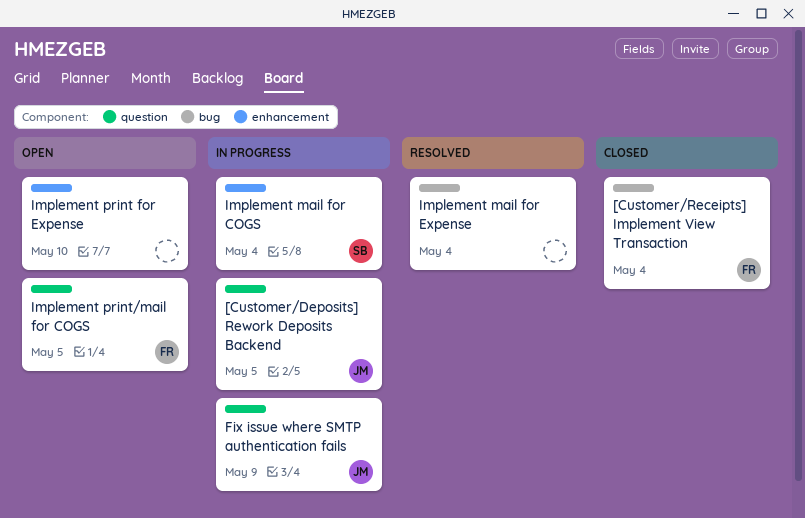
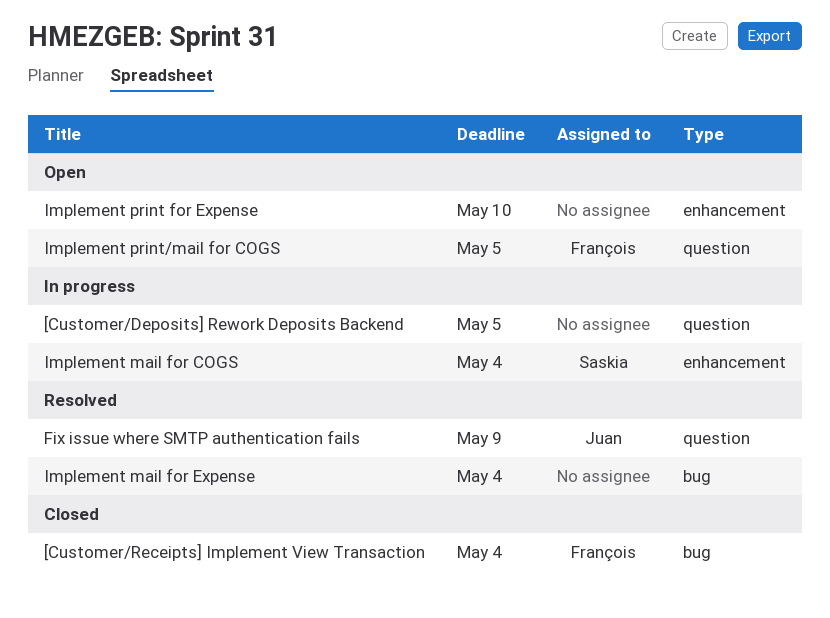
[Customer/Deposits] Rework Deposits Backend, owner: Juan -> none
Fix issue where SMTP authentication fails, status: In progress -> Resolved

